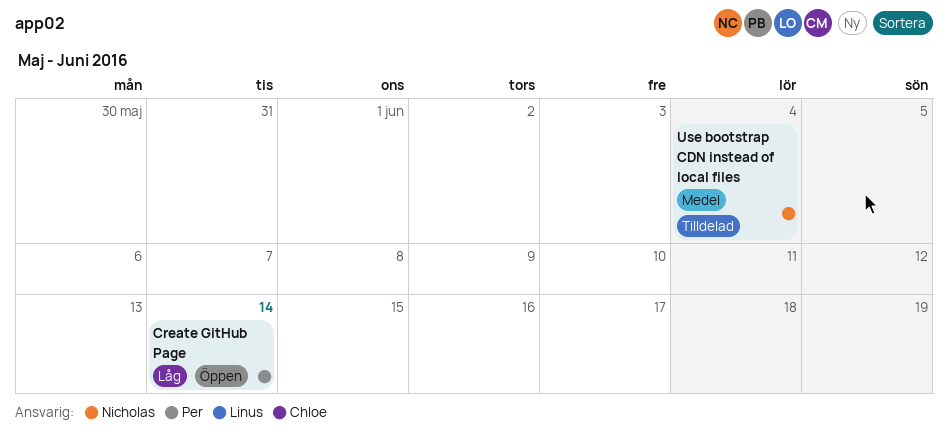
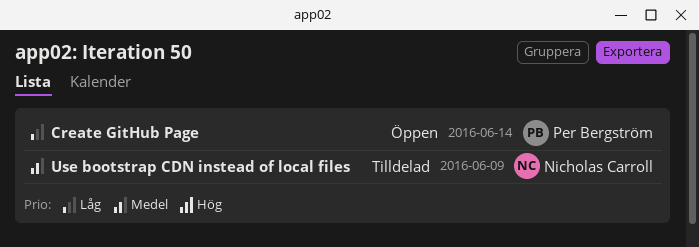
Use bootstrap CDN instead of local files, due: Jun 4 -> Jun 9

